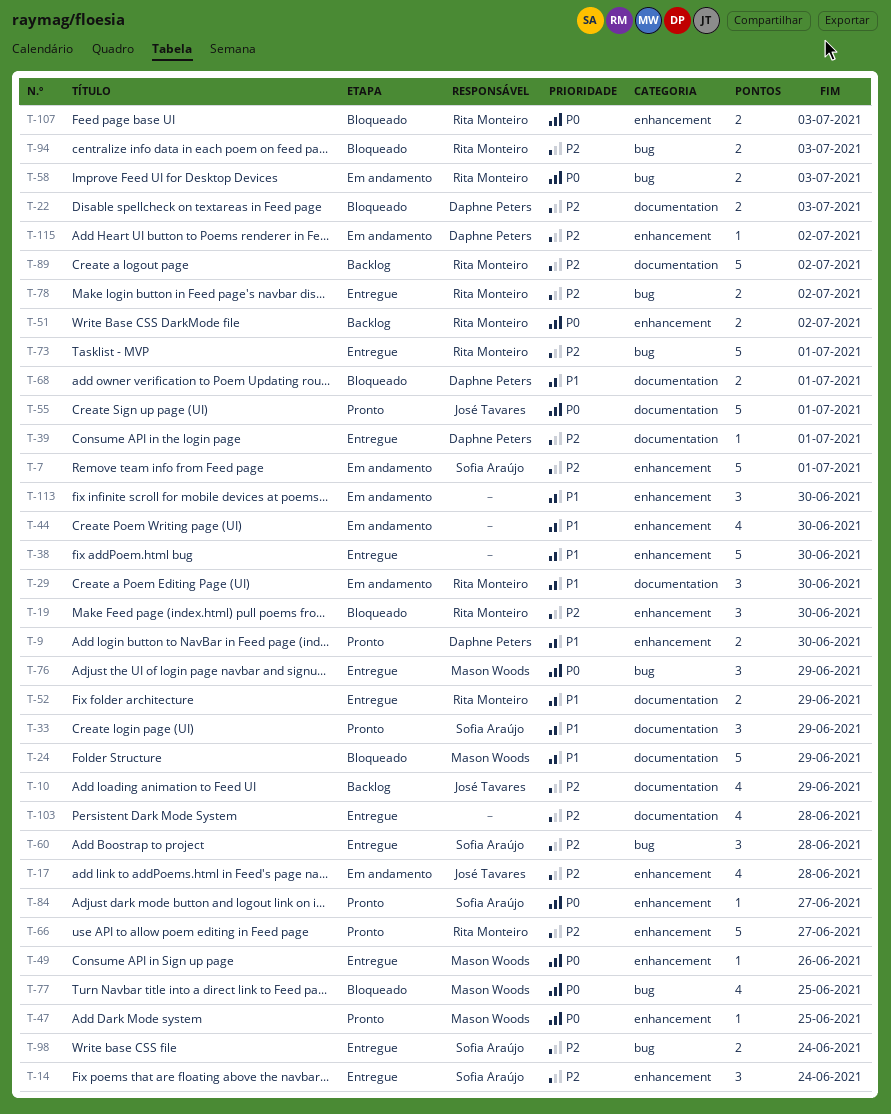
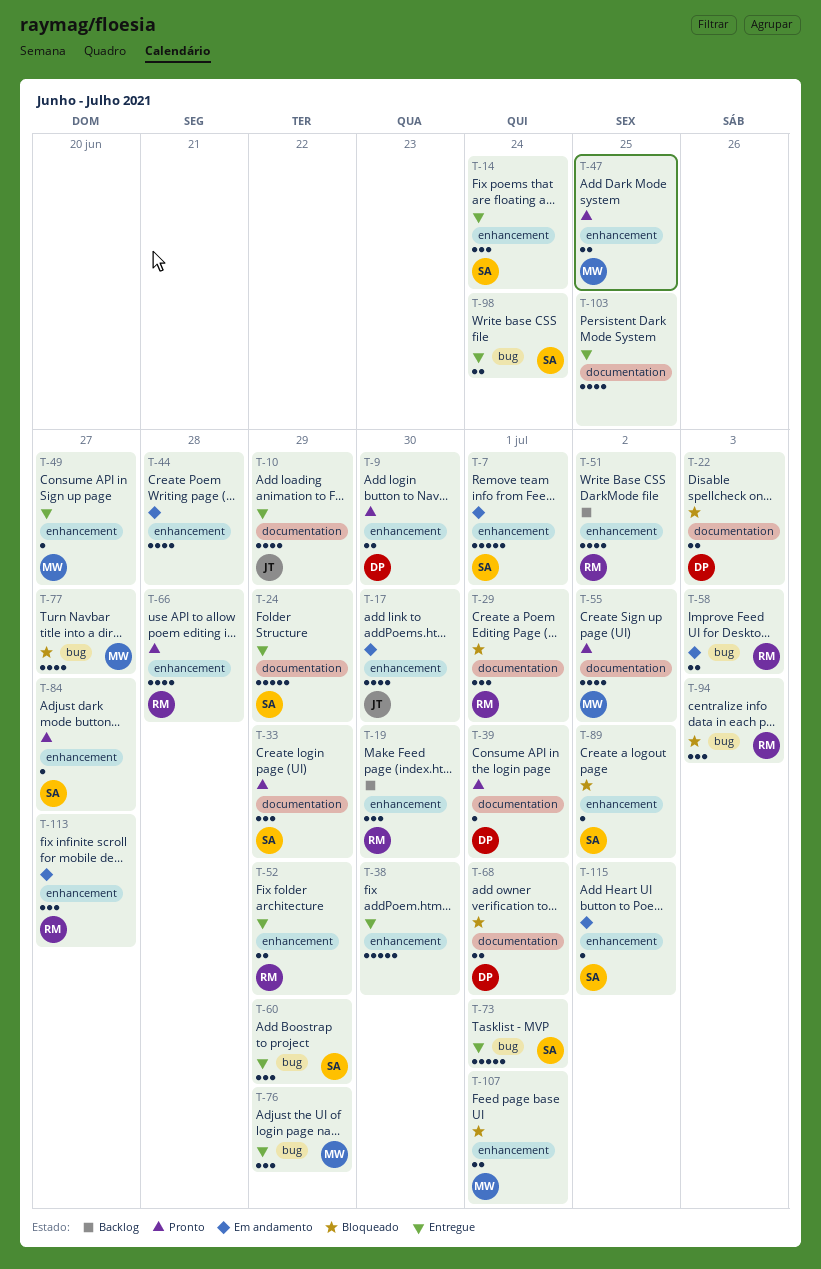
T-10, status: Backlog -> Entregue
T-17, due: Jun 28 -> Jun 30
T-19, status: Bloqueado -> Backlog
T-24, status: Bloqueado -> Entregue
T-24, owner: Mason Woods -> Sofia Araújo
T-29, status: Em andamento -> Bloqueado
T-29, due: Jun 30 -> Jul 1
T-39, status: Entregue -> Pronto
T-44, due: Jun 30 -> Jun 28
T-47, estimate: 1 -> 2
T-49, due: Jun 26 -> Jun 27
T-51, estimate: 2 -> 4
T-52, label: documentation -> enhancement
T-55, owner: José Tavares -> Mason Woods
T-55, estimate: 5 -> 4
T-55, due: Jul 1 -> Jul 2
T-60, due: Jun 28 -> Jun 29
T-66, estimate: 5 -> 4
T-66, due: Jun 27 -> Jun 28
T-73, owner: Rita Monteiro -> Sofia Araújo
T-77, due: Jun 25 -> Jun 27
T-78: present -> none
T-89, status: Backlog -> Bloqueado
T-89, owner: Rita Monteiro -> Sofia Araújo
T-89, label: documentation -> enhancement
T-89, estimate: 5 -> 1
T-94, estimate: 2 -> 3
T-103, due: Jun 28 -> Jun 25
T-107, owner: Rita Monteiro -> Mason Woods
T-107, due: Jul 3 -> Jul 1
T-113, owner: none -> Rita Monteiro
T-113, due: Jun 30 -> Jun 27
T-115, owner: Daphne Peters -> Sofia Araújo

